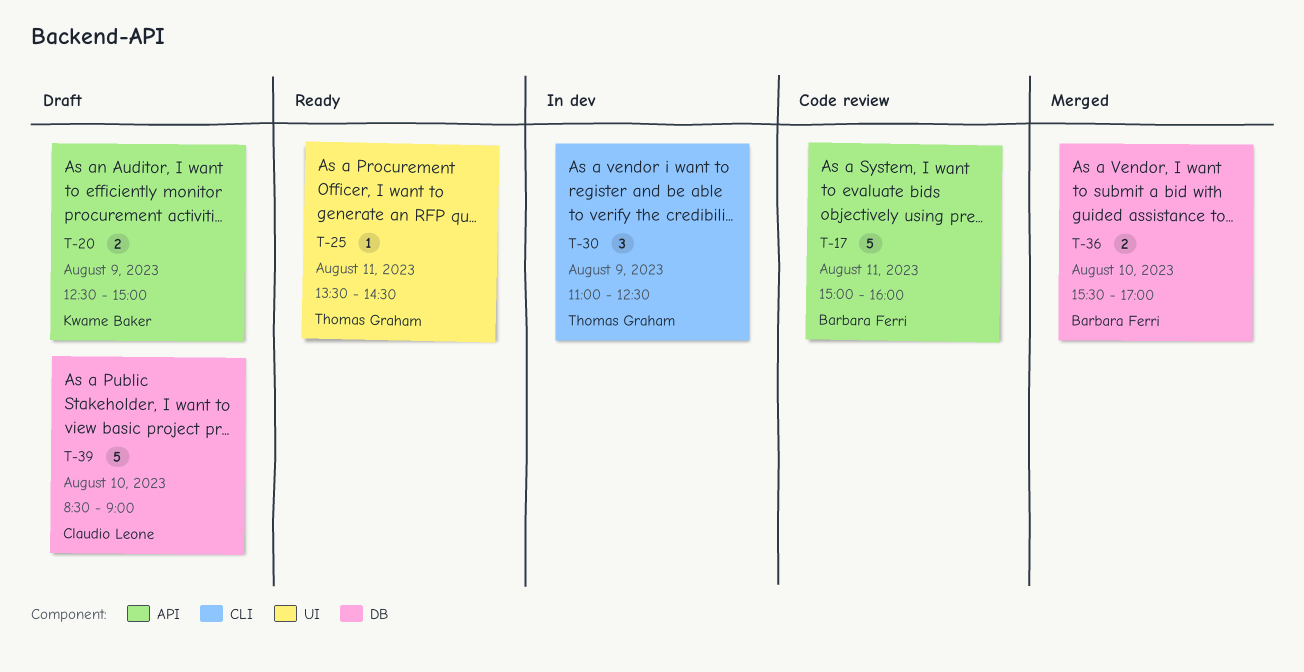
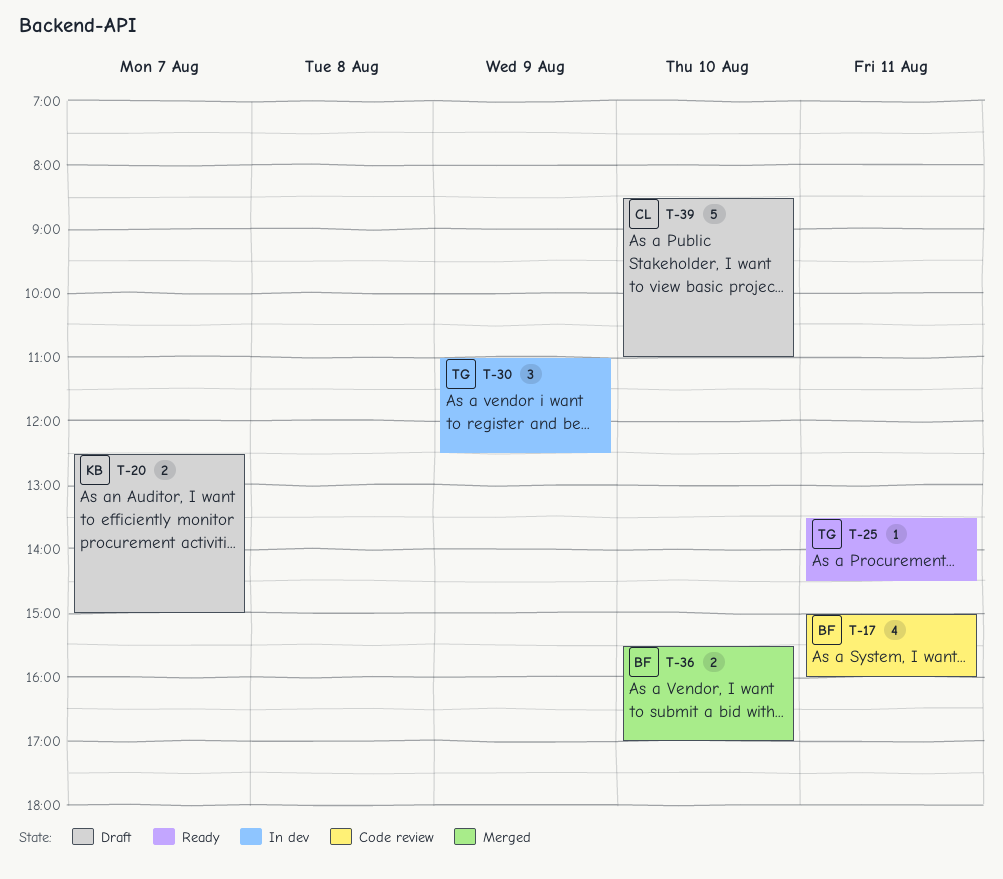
T-17, estimate: 5 -> 4
T-20, day: Aug 9 -> Aug 7
T-39, ends: 09:00 -> 11:00

